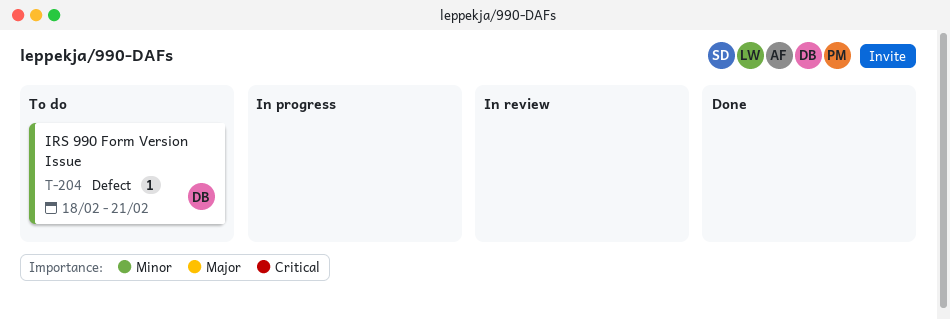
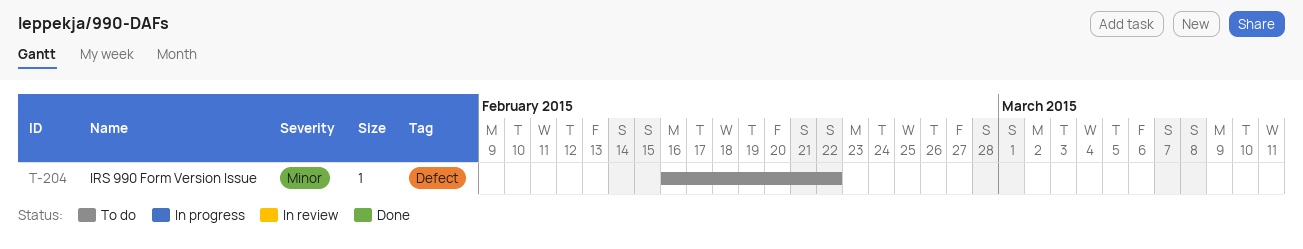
T-204, start: Feb 18 -> Feb 16
T-204, due: Feb 21 -> Feb 22

